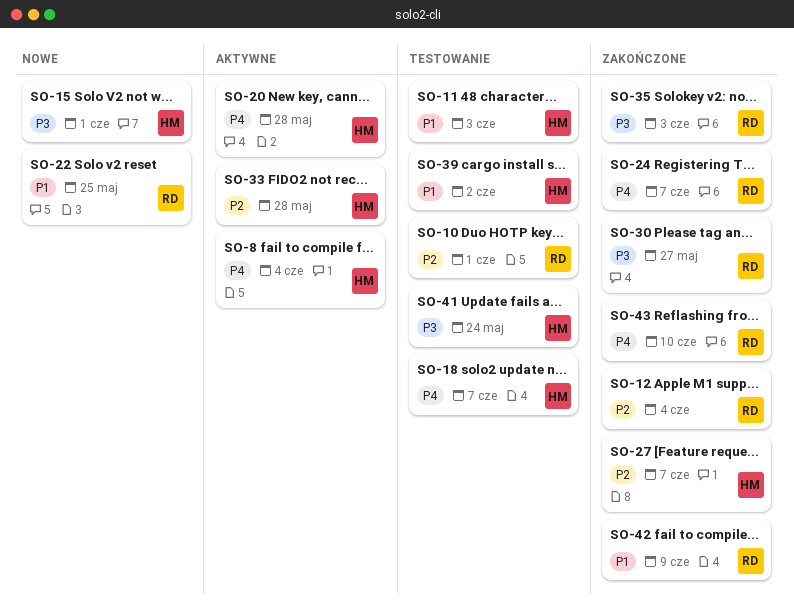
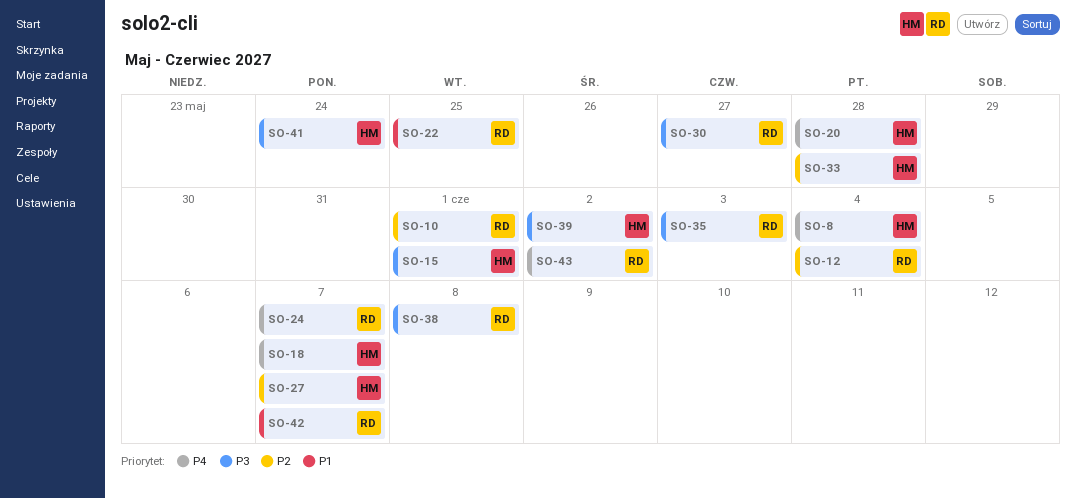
SO-11: present -> none
SO-38: none -> present
SO-39, priority: P1 -> P3
SO-42, due: Jun 9 -> Jun 7
SO-43, due: Jun 10 -> Jun 2

